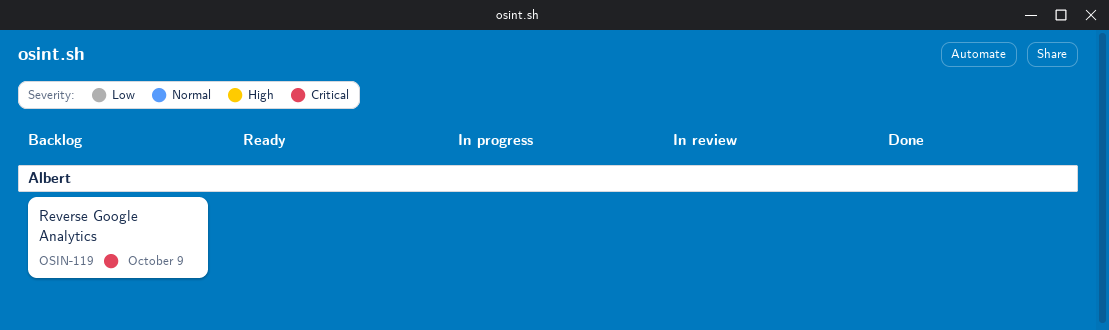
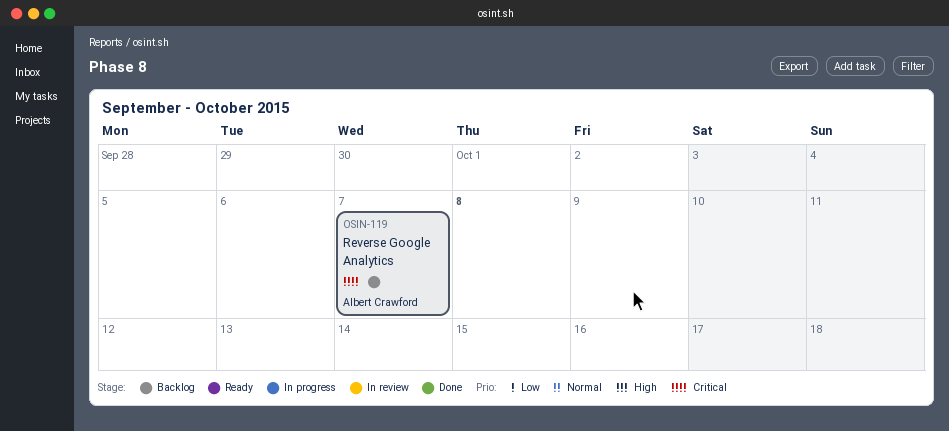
OSIN-119, due: Oct 9 -> Oct 7

